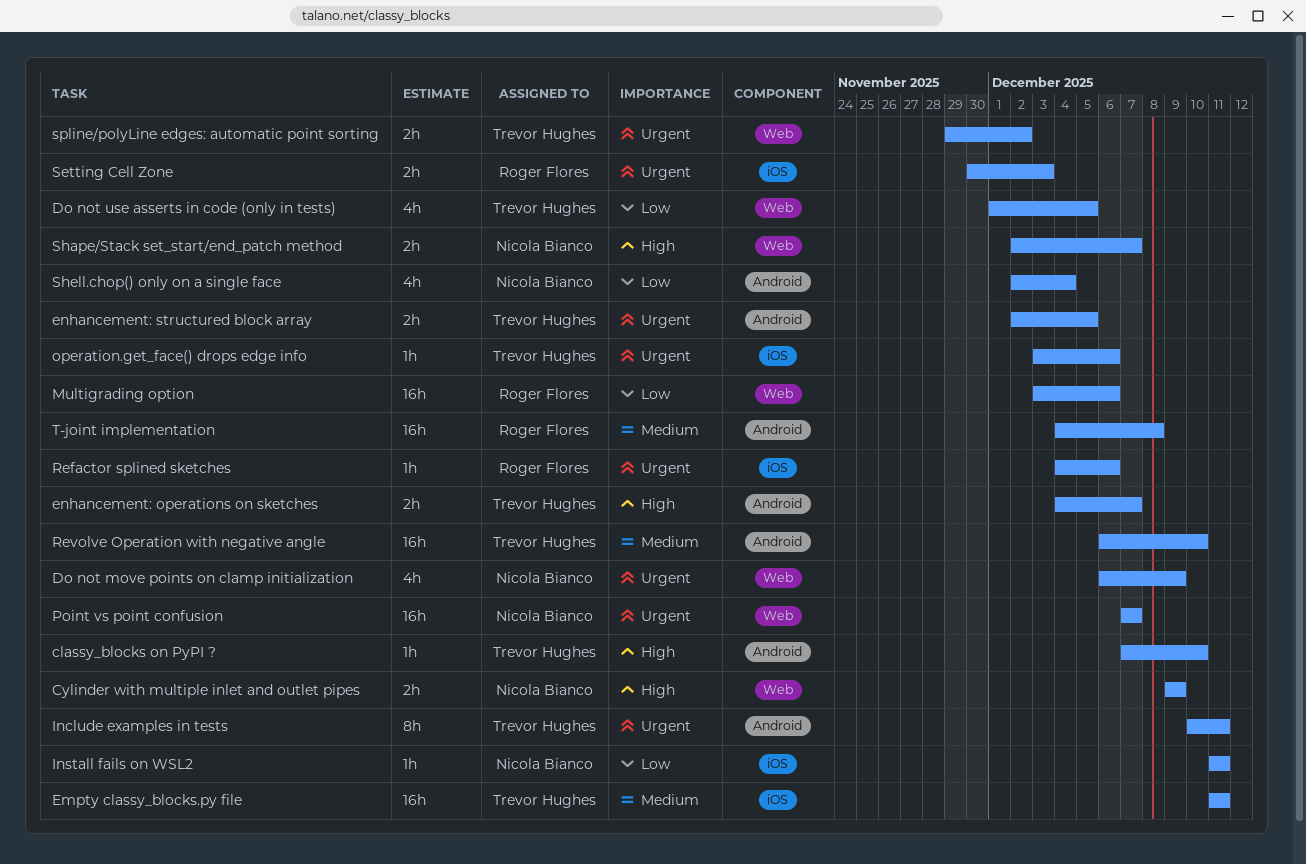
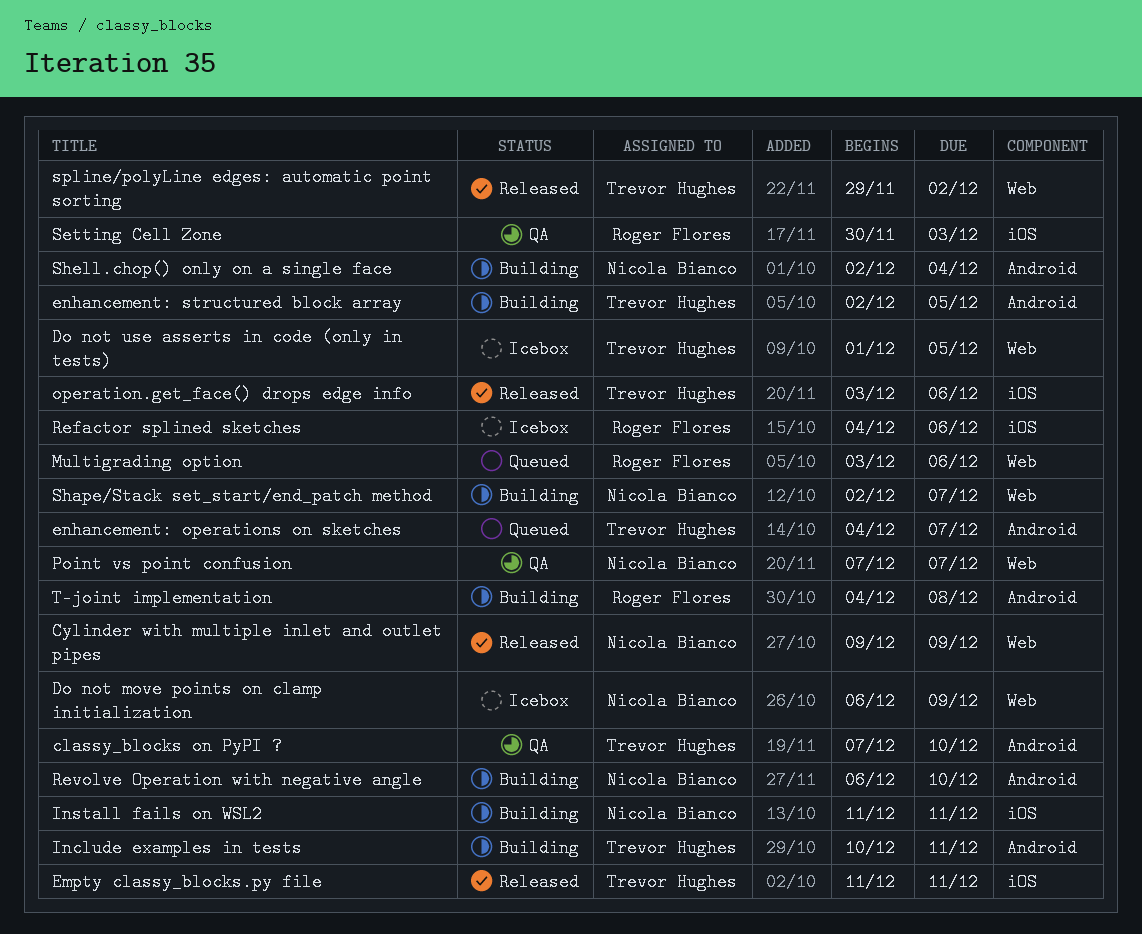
Revolve Operation with negative angle, owner: Trevor Hughes -> Nicola Bianco

